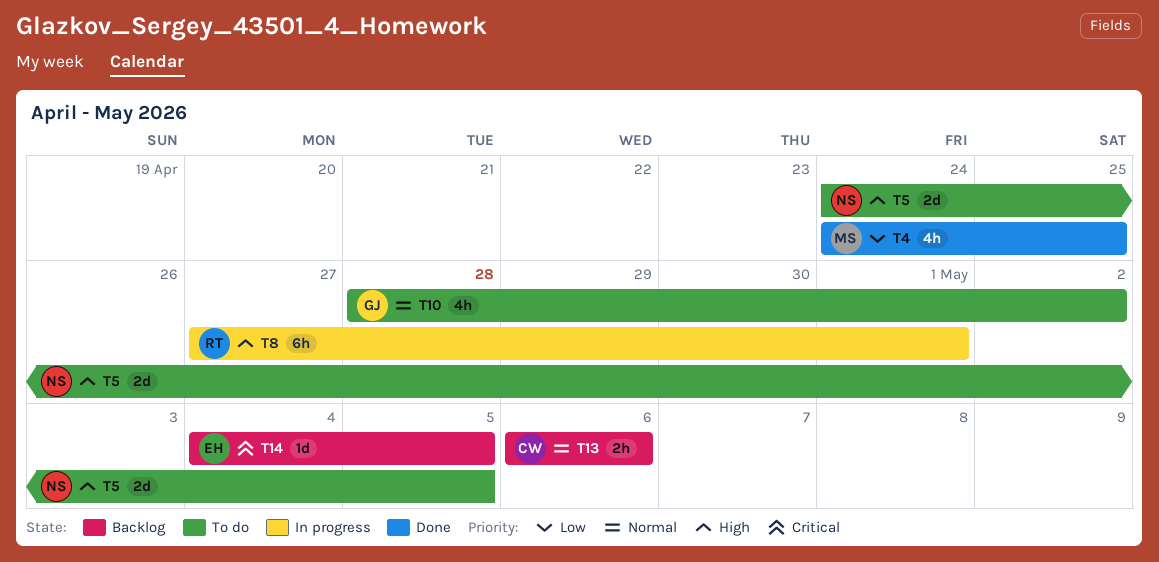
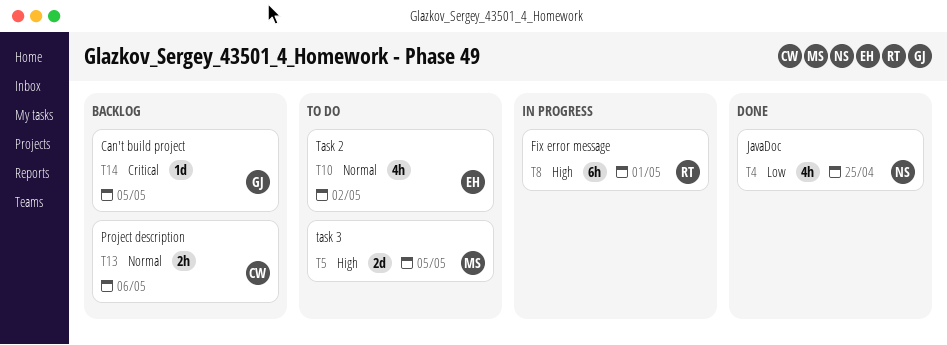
T4, owner: MS -> NS
T5, owner: NS -> MS
T10, owner: GJ -> EH
T14, owner: EH -> GJ

